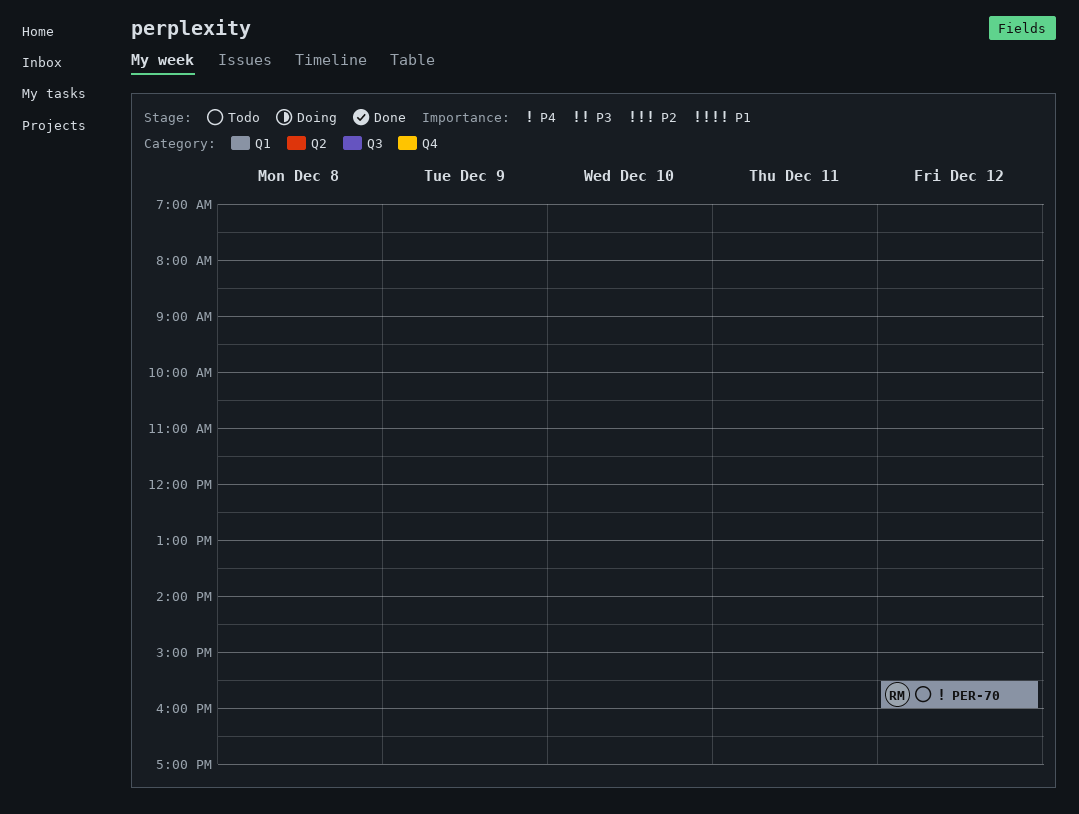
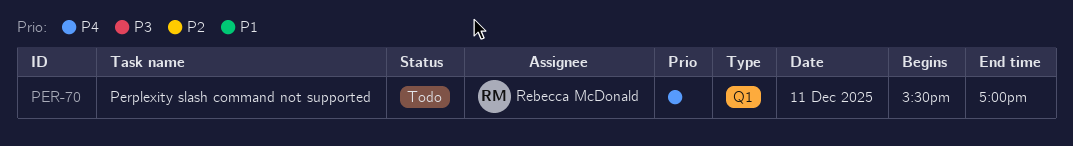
PER-70, day: Dec 12 -> Dec 11
PER-70, ends: 16:00 -> 17:00

